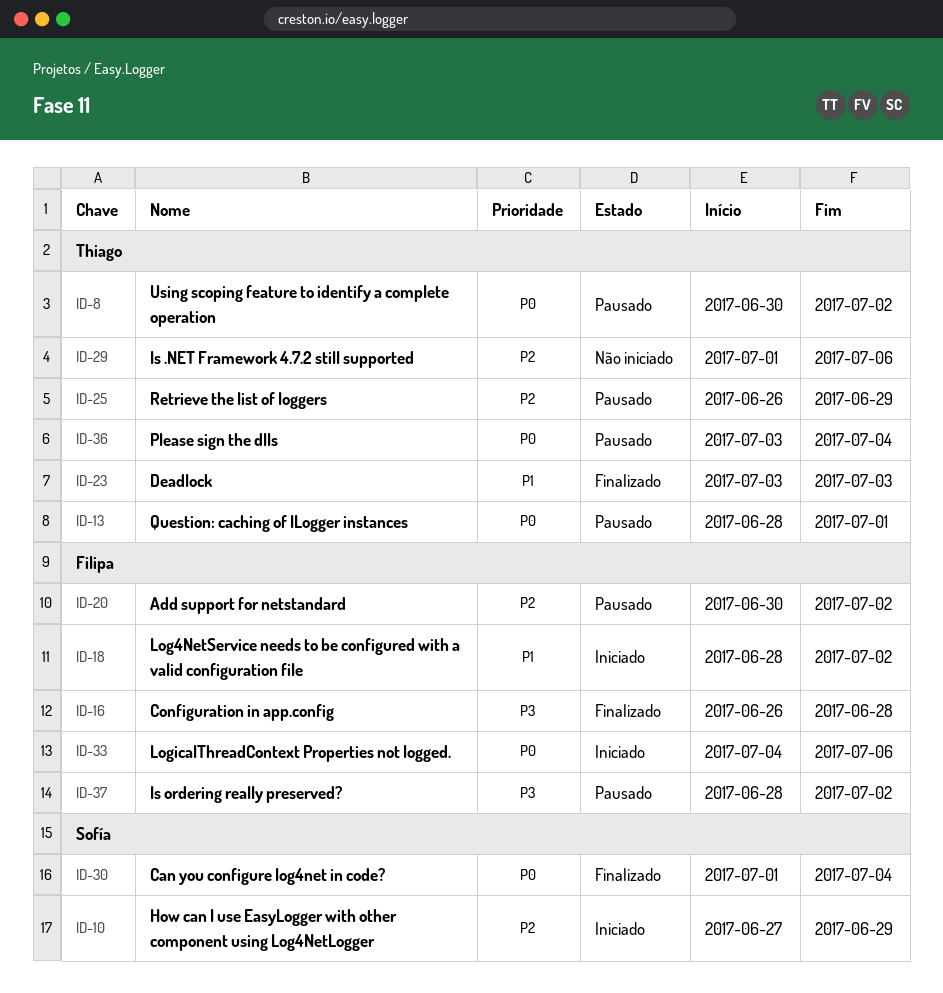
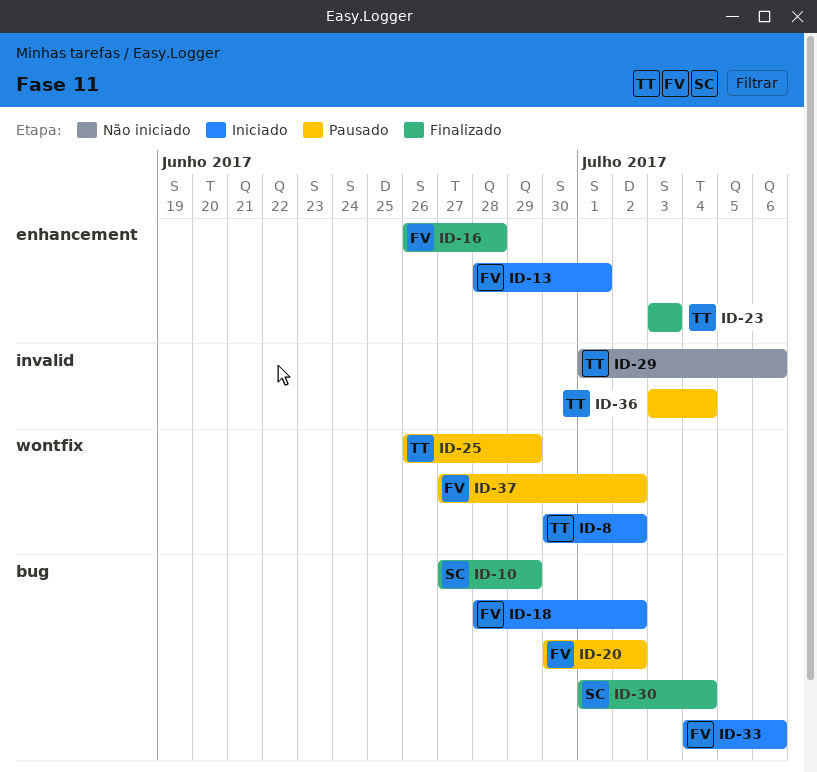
ID-8, status: Pausado -> Iniciado
ID-10, status: Iniciado -> Finalizado
ID-13, status: Pausado -> Iniciado
ID-13, owner: Thiago -> Filipa
ID-37, start: Jun 28 -> Jun 27

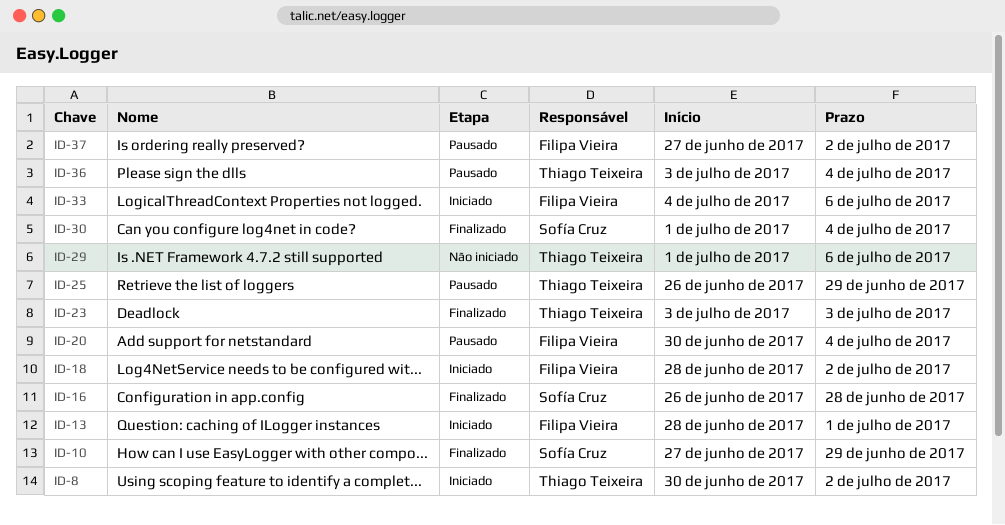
ID-16, owner: Filipa Vieira -> Sofía Cruz
ID-20, due: Jul 2 -> Jul 4

